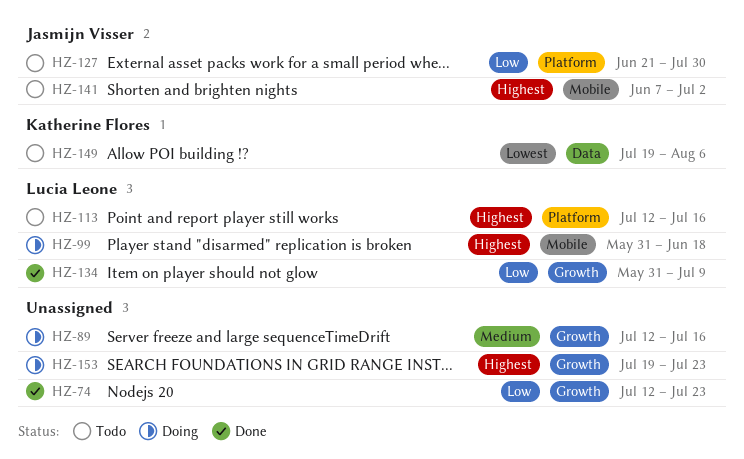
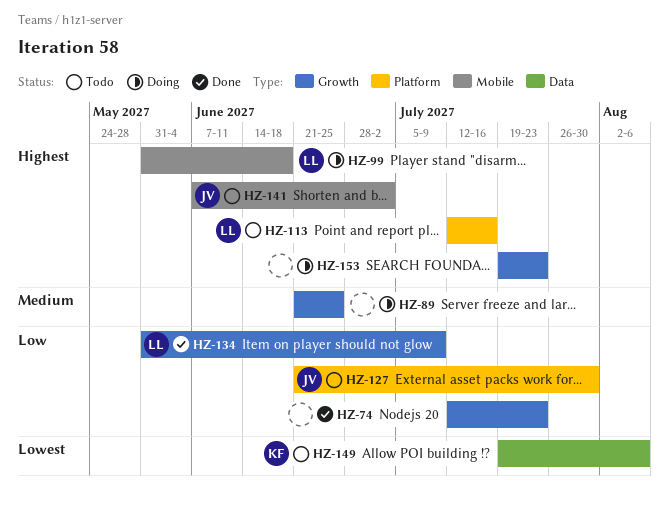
HZ-89, start: Jul 12 -> Jun 21
HZ-89, due: Jul 16 -> Jun 25

